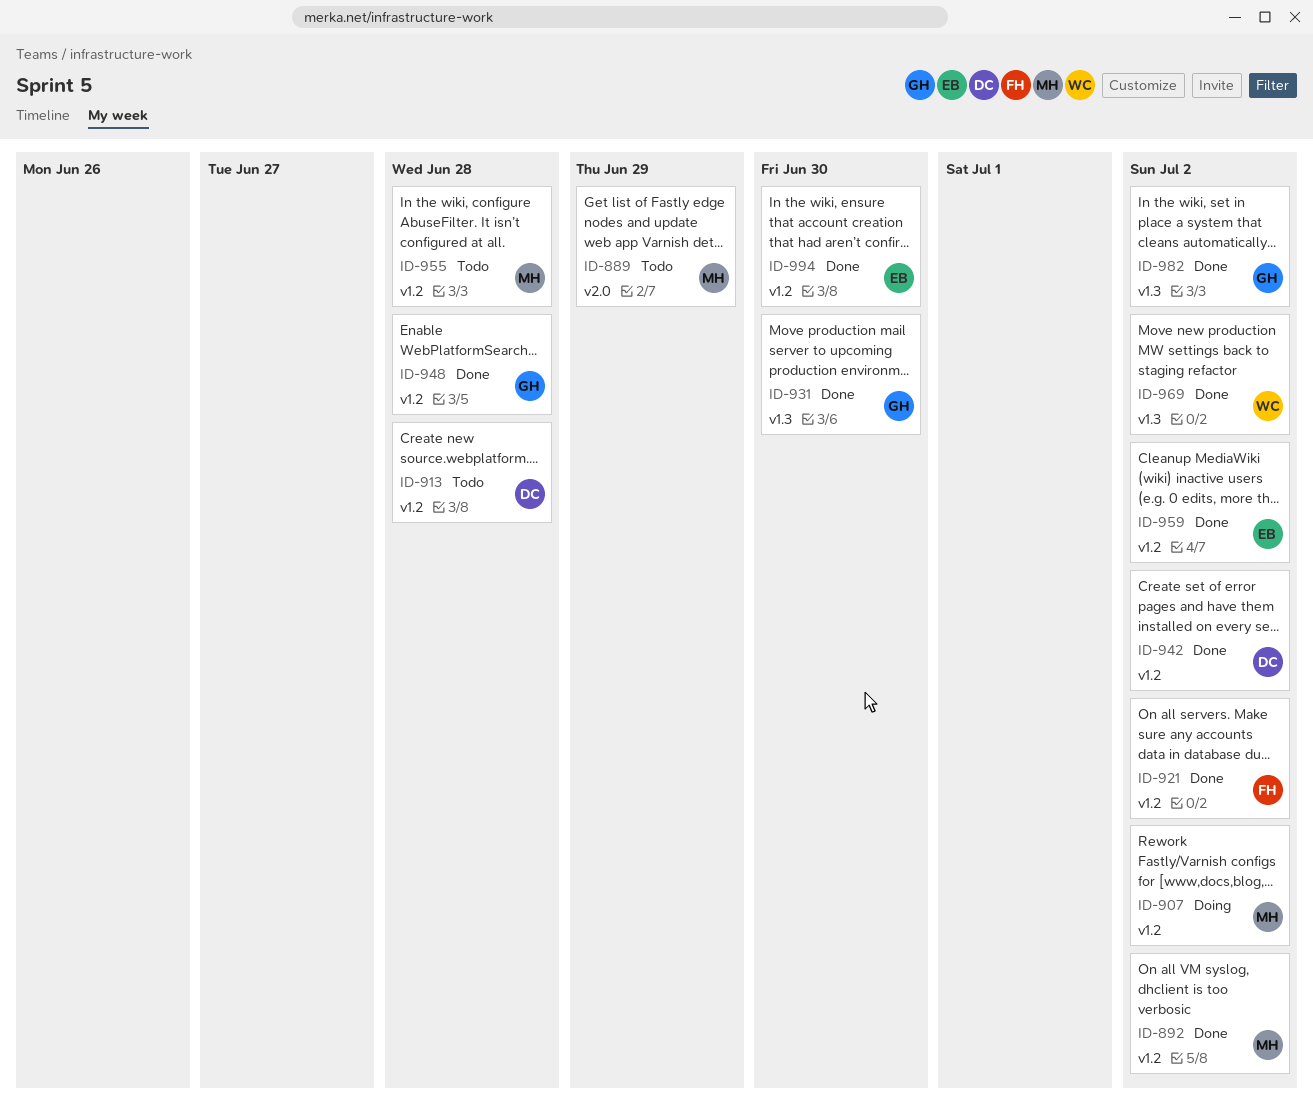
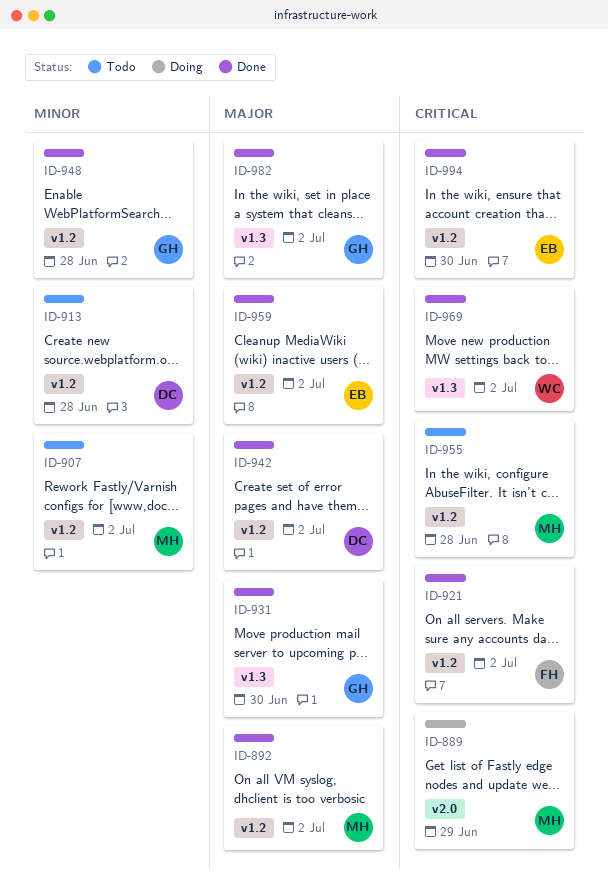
ID-889, status: Todo -> Doing
ID-907, status: Doing -> Todo

